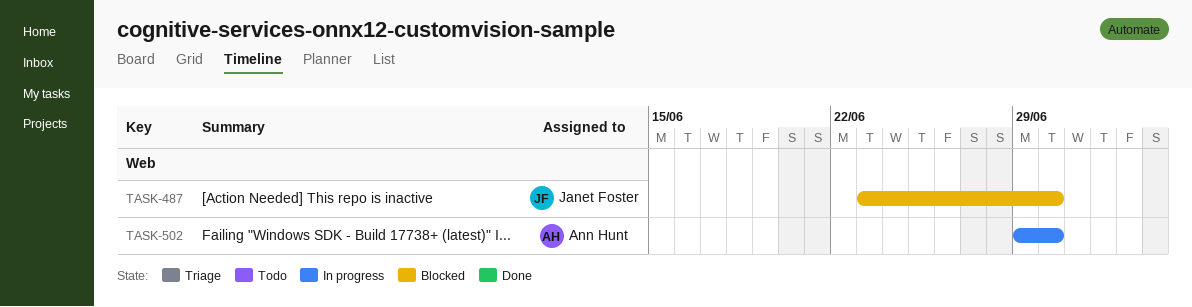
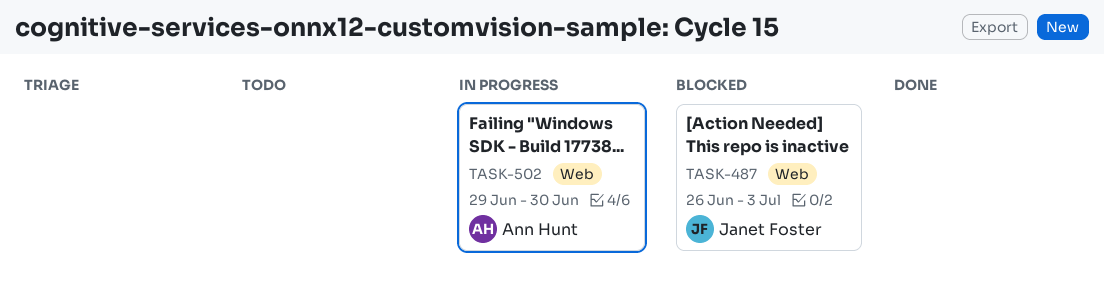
TASK-487, start: Jun 23 -> Jun 26
TASK-487, due: Jun 30 -> Jul 3

